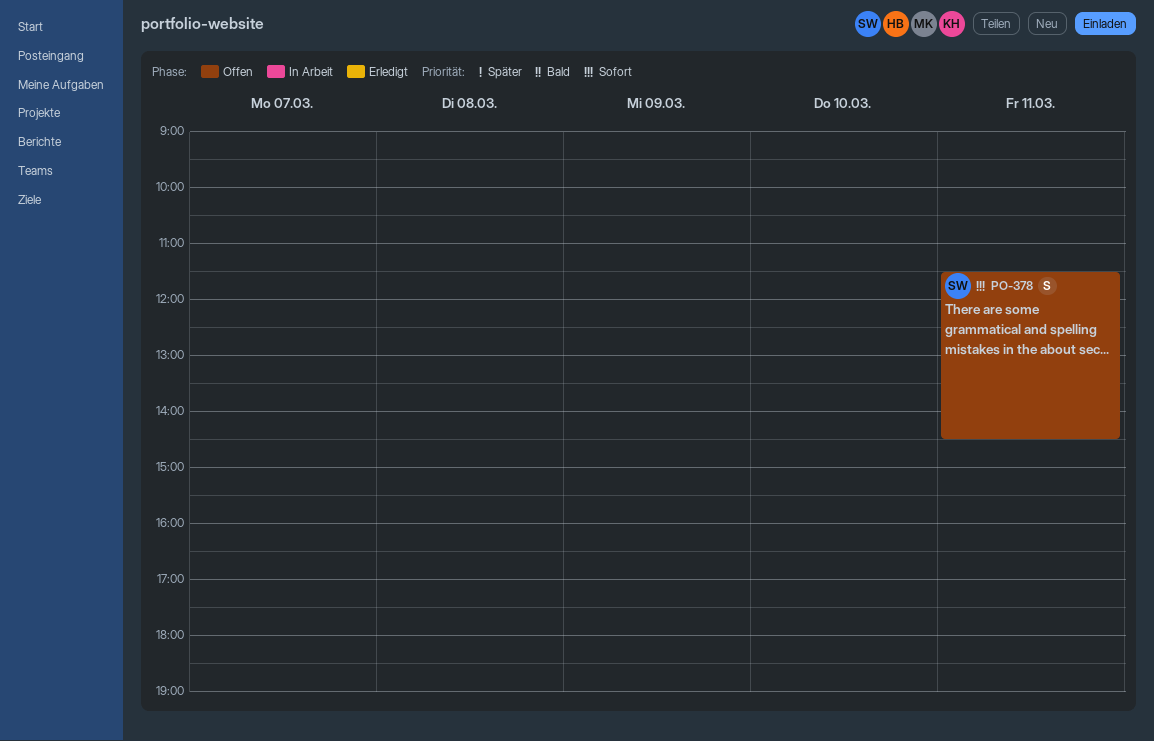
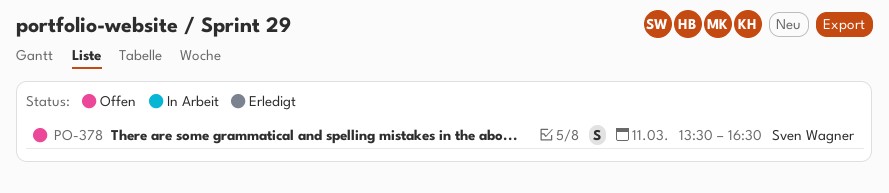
PO-378, begins: 11:30 -> 13:30
PO-378, ends: 14:30 -> 16:30

